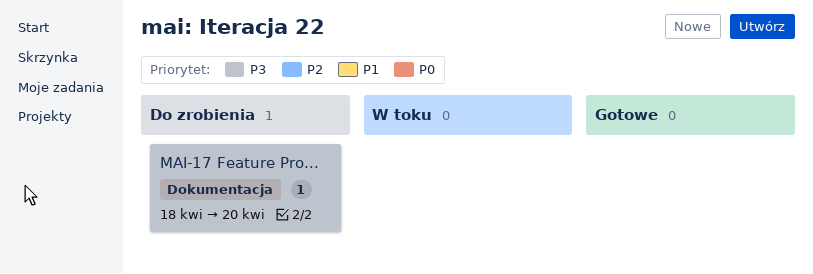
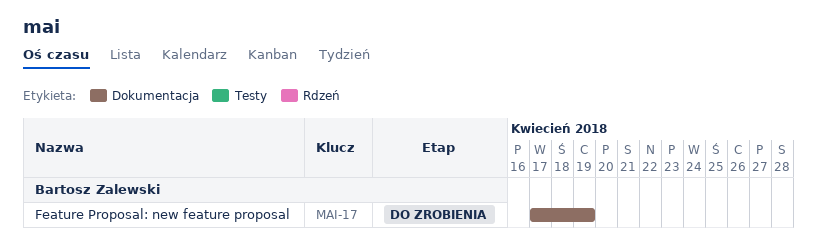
MAI-17, start: Apr 18 -> Apr 17
MAI-17, due: Apr 20 -> Apr 19

